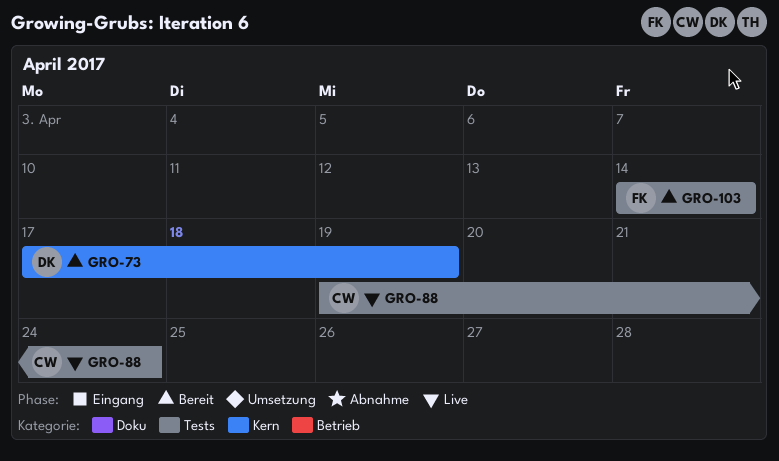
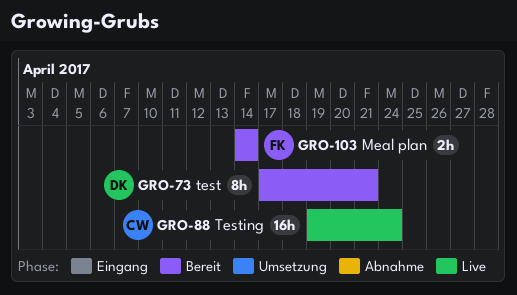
GRO-73, due: Apr 19 -> Apr 21

